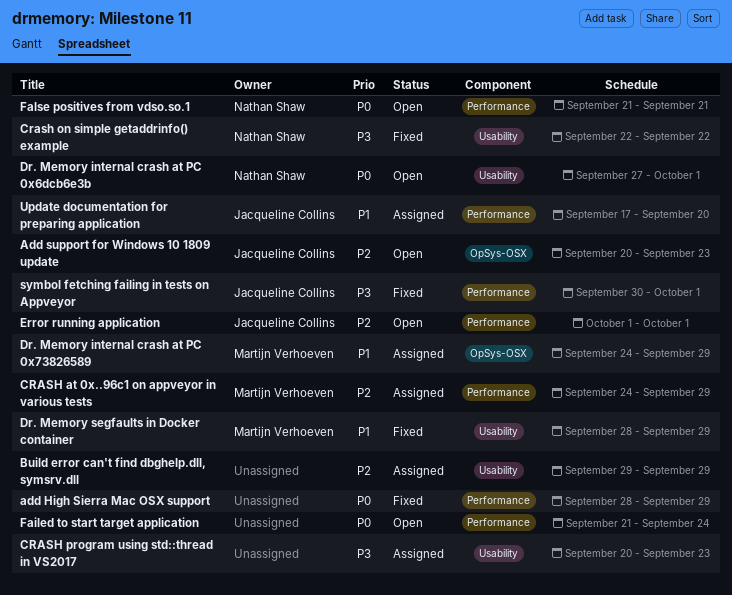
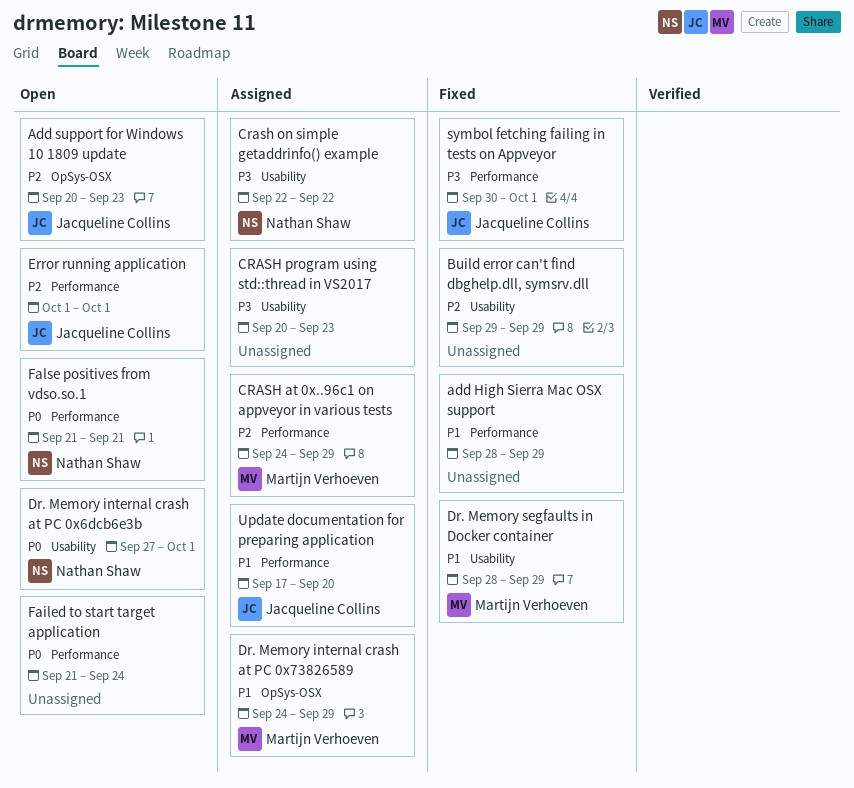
add High Sierra Mac OSX support, priority: P0 -> P1
Build error can't find dbghelp.dll, symsrv.dll, status: Assigned -> Fixed
Crash on simple getaddrinfo() example, status: Fixed -> Assigned

